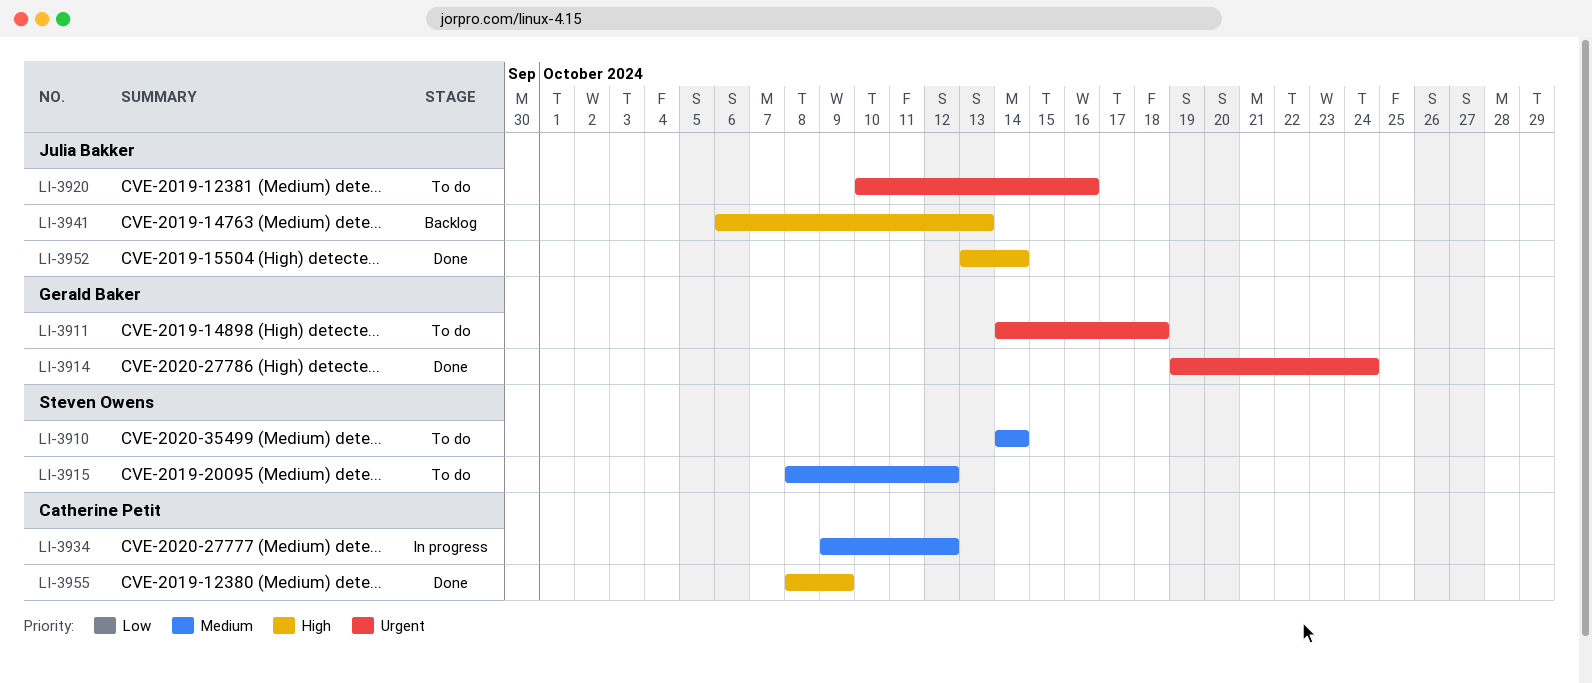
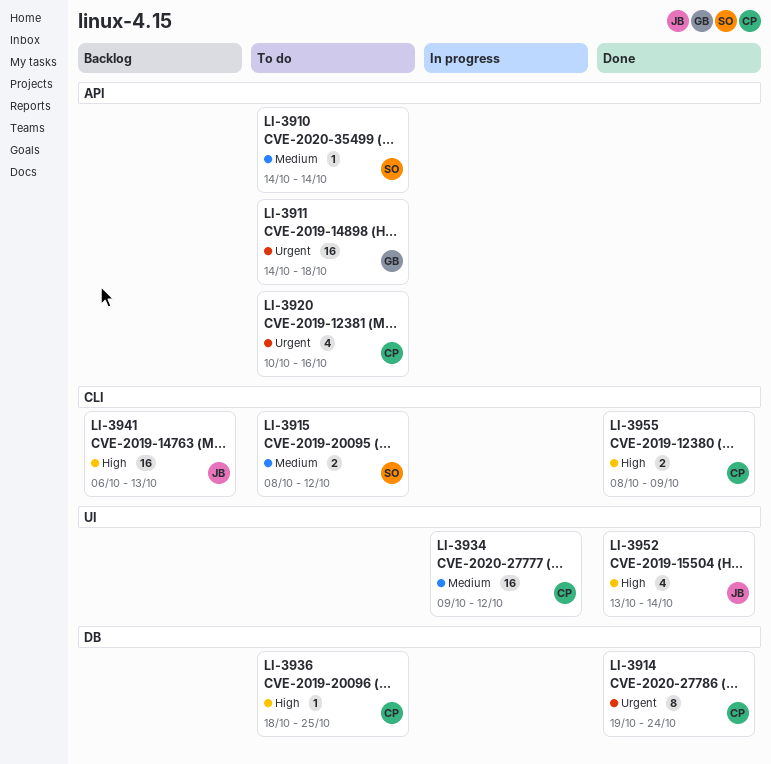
LI-3914, owner: Gerald Baker -> Catherine Petit
LI-3920, owner: Julia Bakker -> Catherine Petit
LI-3936: none -> present

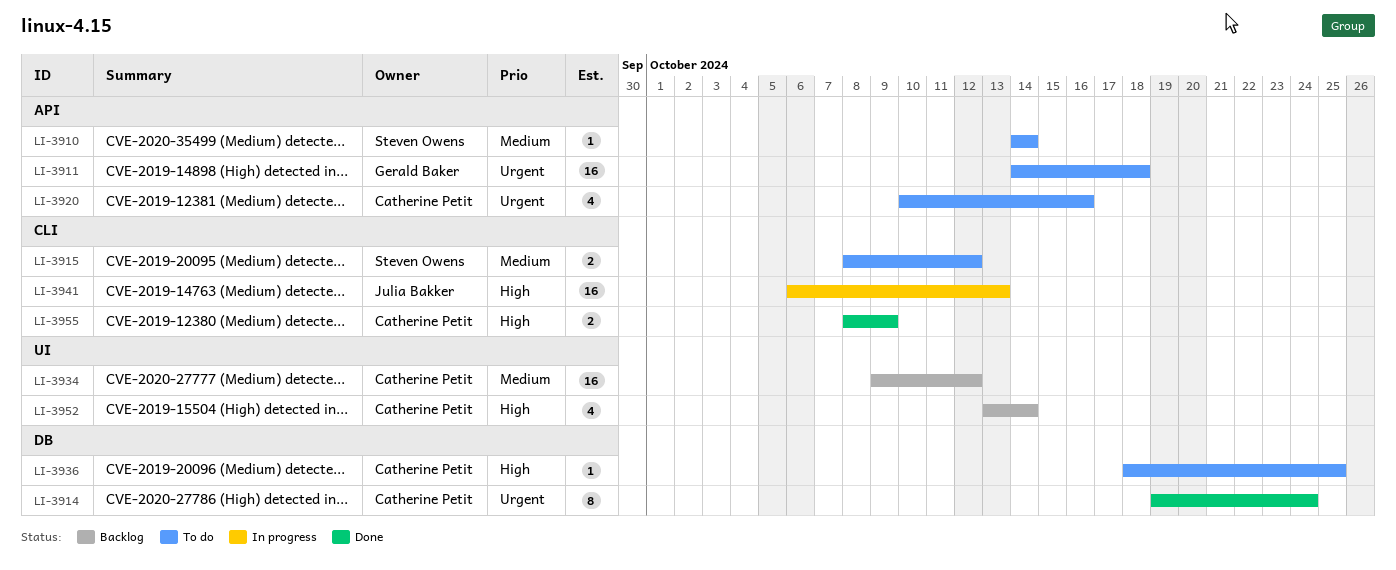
LI-3934, status: In progress -> Backlog
LI-3941, status: Backlog -> In progress
LI-3952, status: Done -> Backlog
LI-3952, owner: Julia Bakker -> Catherine Petit

